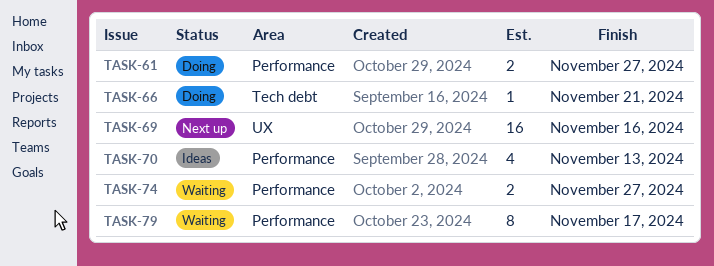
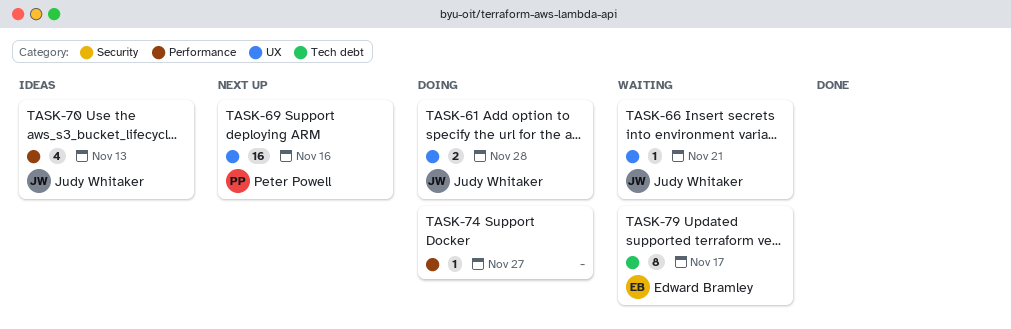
TASK-61, label: Performance -> UX
TASK-61, due: Nov 27 -> Nov 28
TASK-66, status: Doing -> Waiting
TASK-66, label: Tech debt -> UX
TASK-74, status: Waiting -> Doing
TASK-74, estimate: 2 -> 1
TASK-79, label: Performance -> Tech debt

